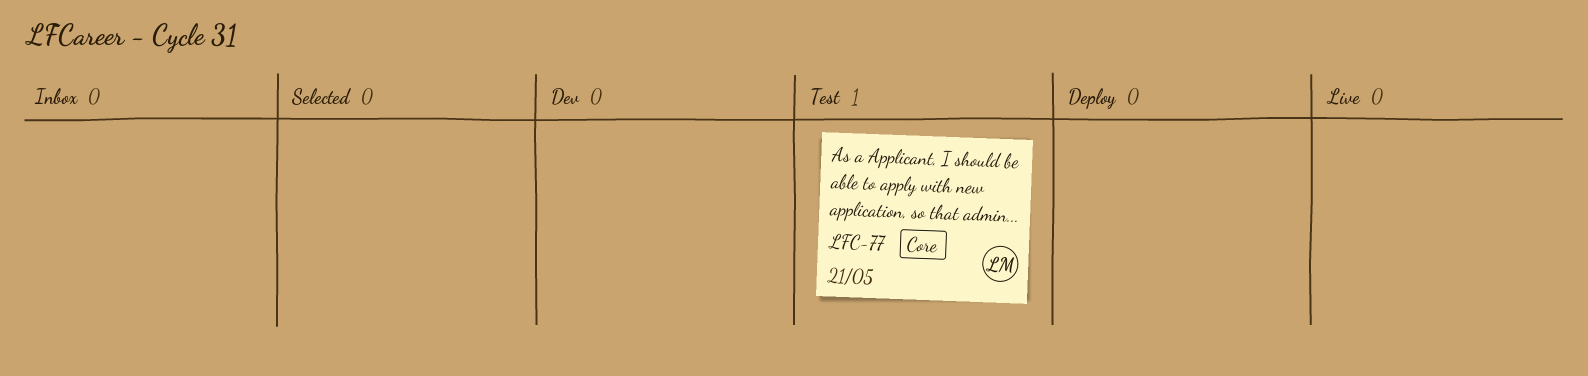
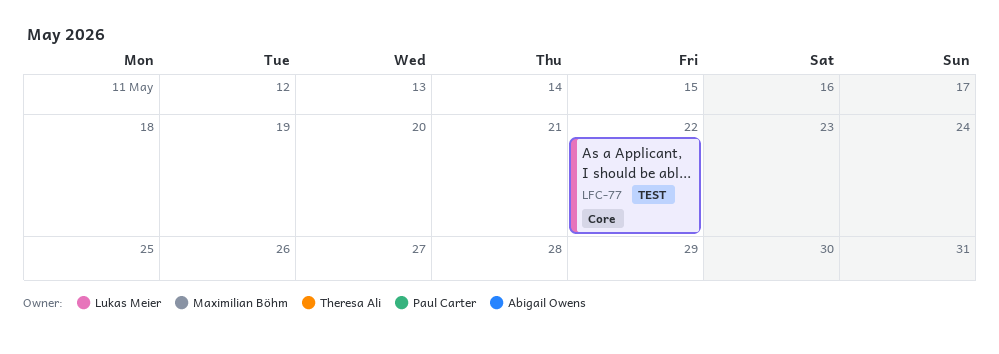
LFC-77, due: May 21 -> May 22

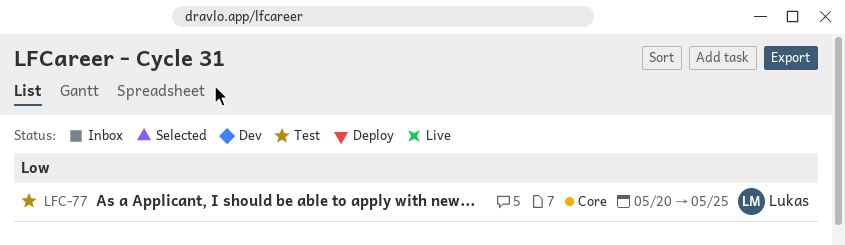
LFC-77, due: May 22 -> May 25

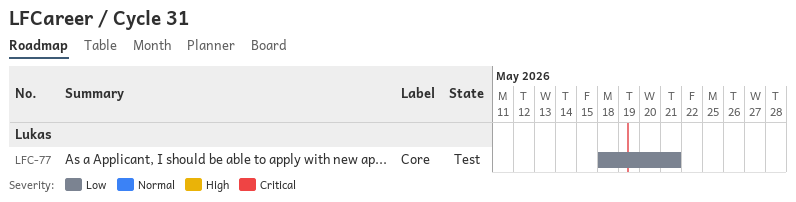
LFC-77, start: May 20 -> May 18
LFC-77, due: May 25 -> May 21

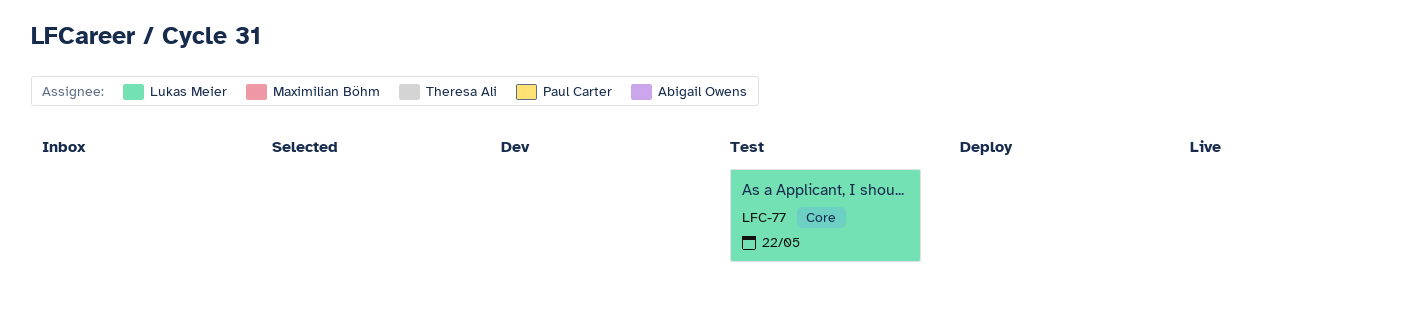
LFC-77, due: May 21 -> May 22

